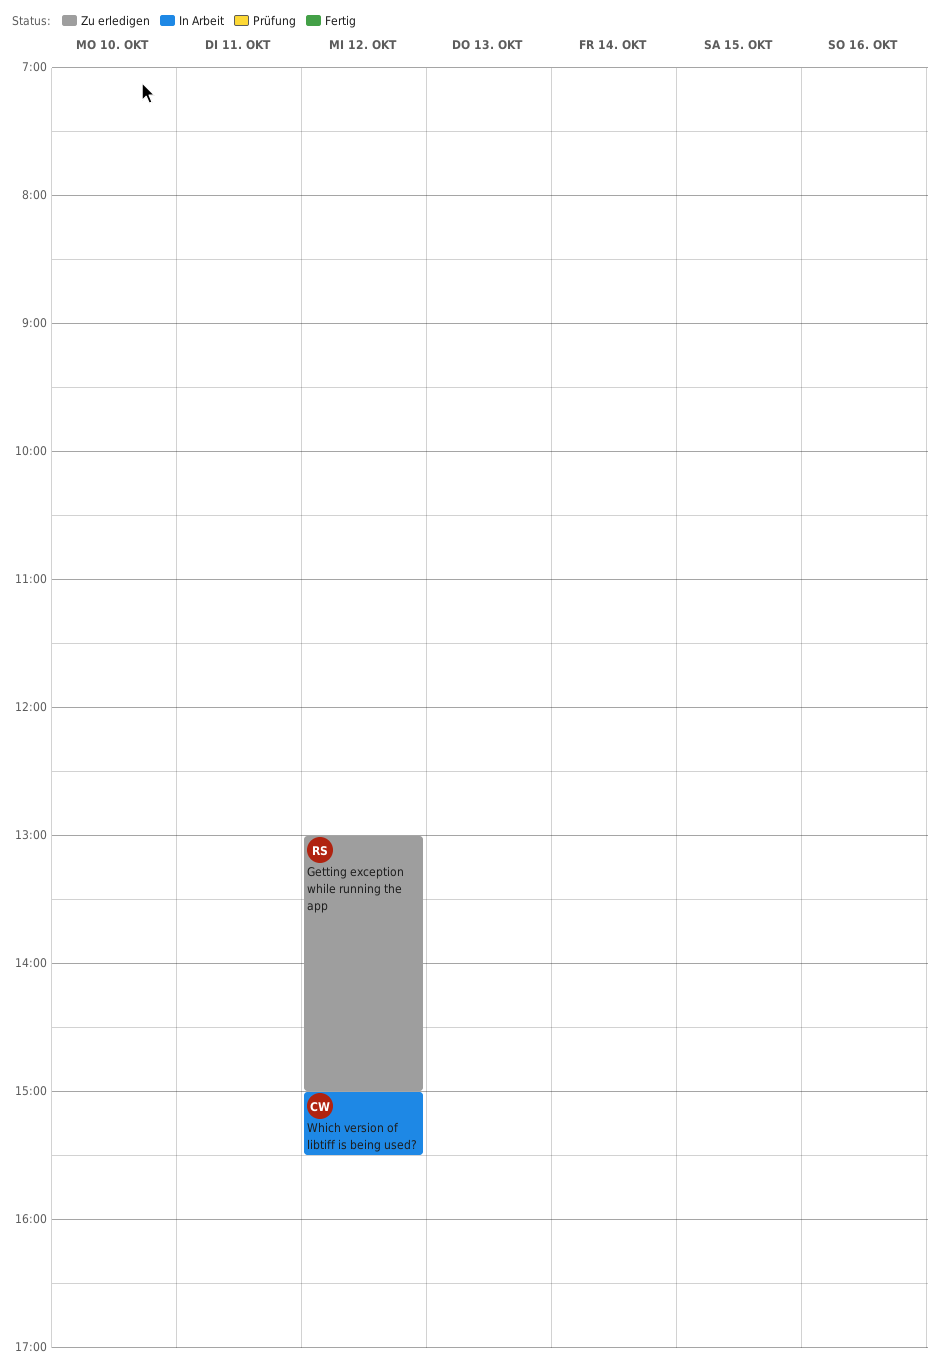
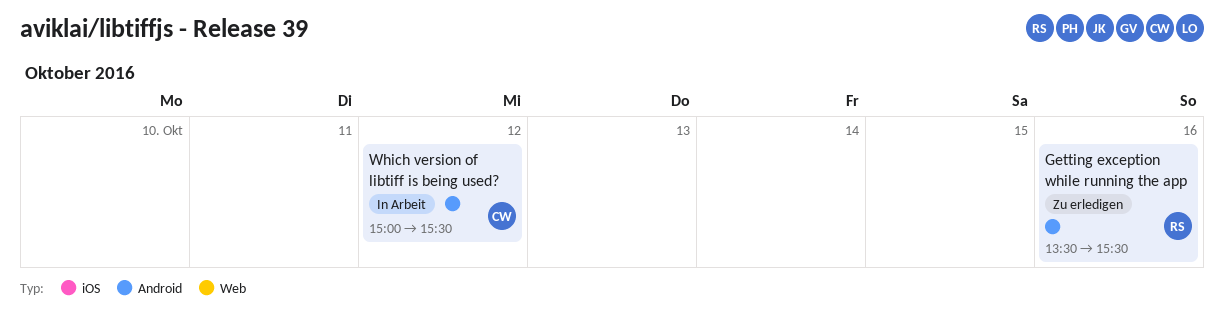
Getting exception while running the app, day: Oct 12 -> Oct 16
Getting exception while running the app, begins: 13:00 -> 13:30
Getting exception while running the app, ends: 15:00 -> 15:30

